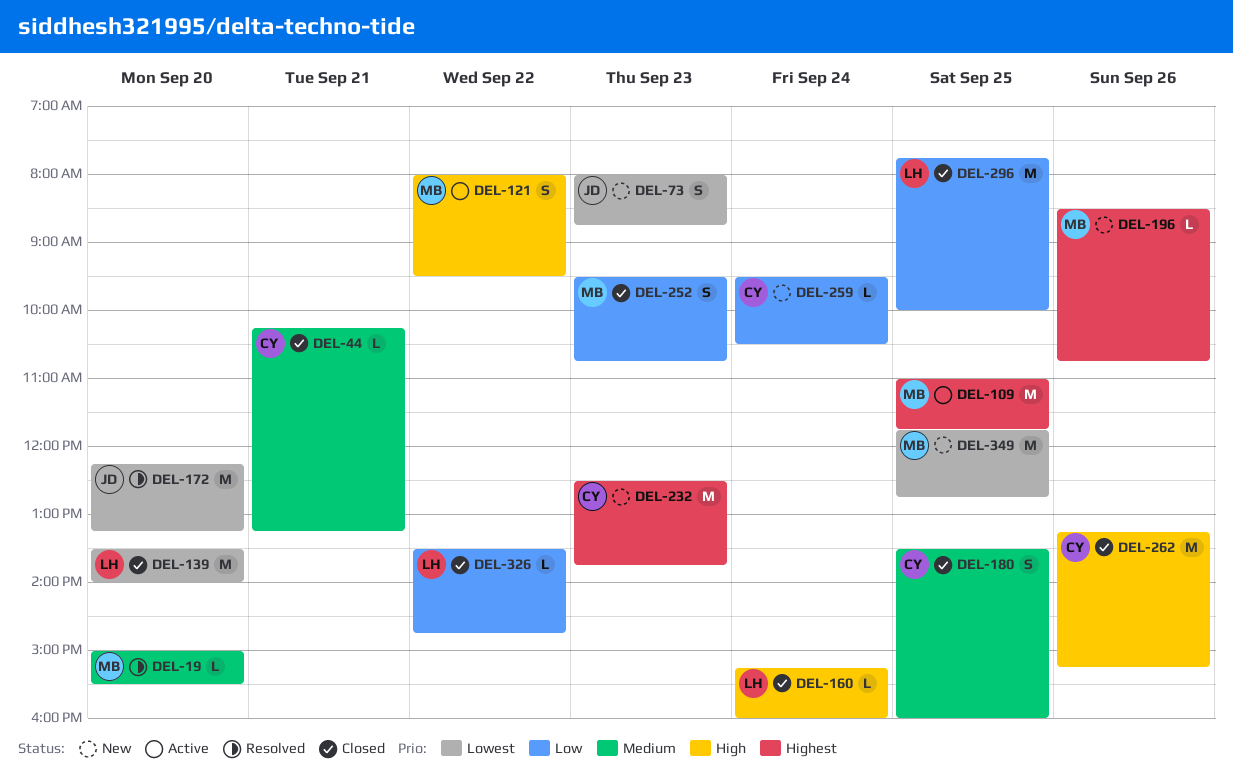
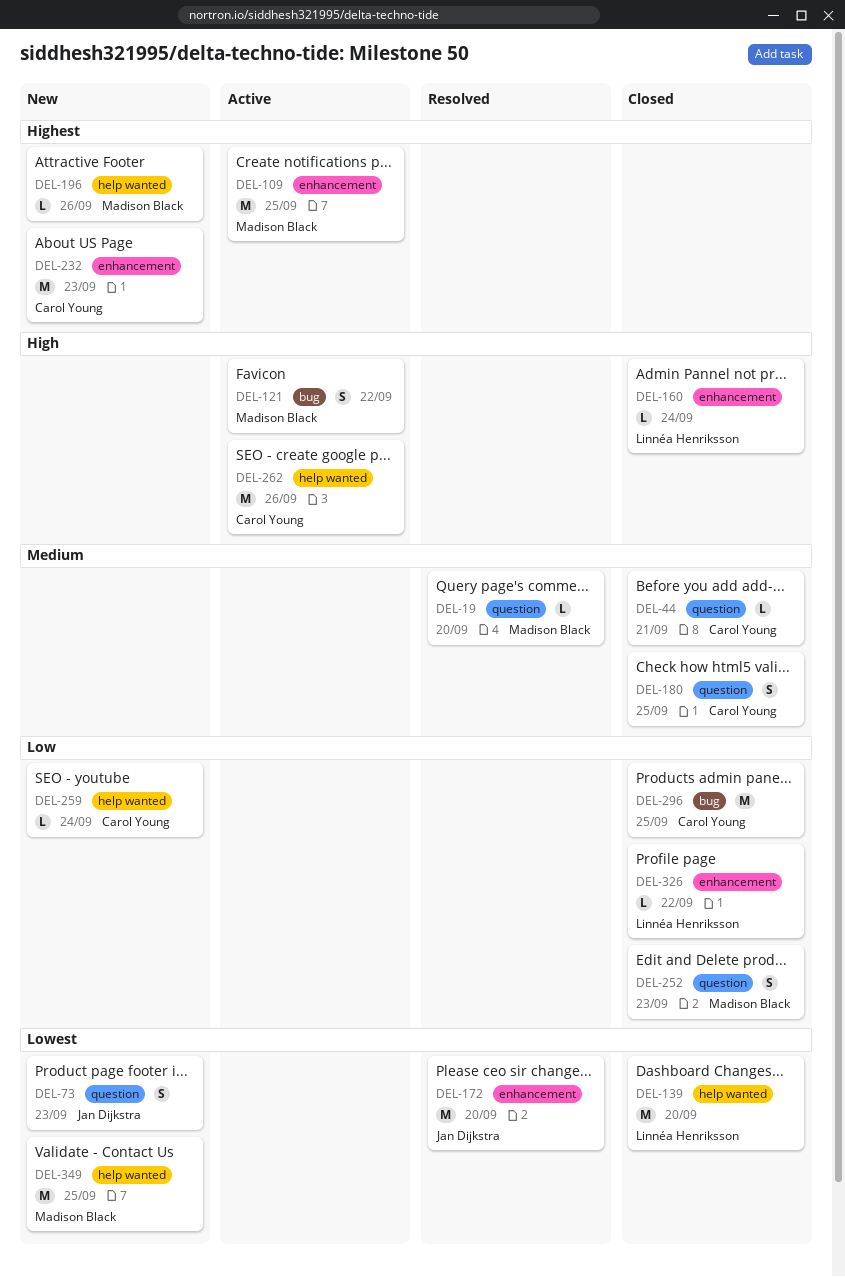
DEL-262, status: Closed -> Active
DEL-296, owner: Linnéa Henriksson -> Carol Young

